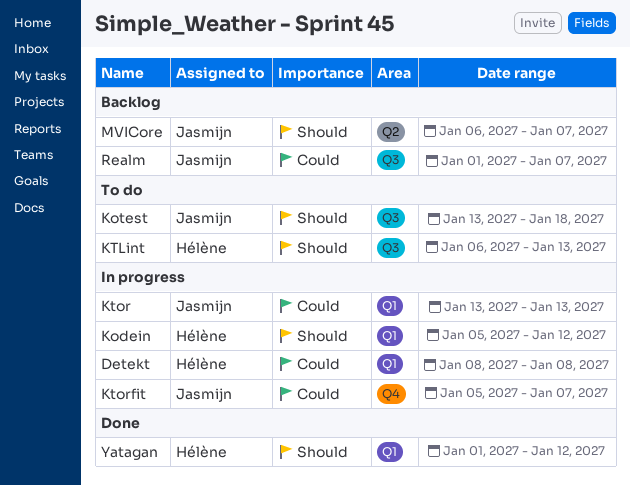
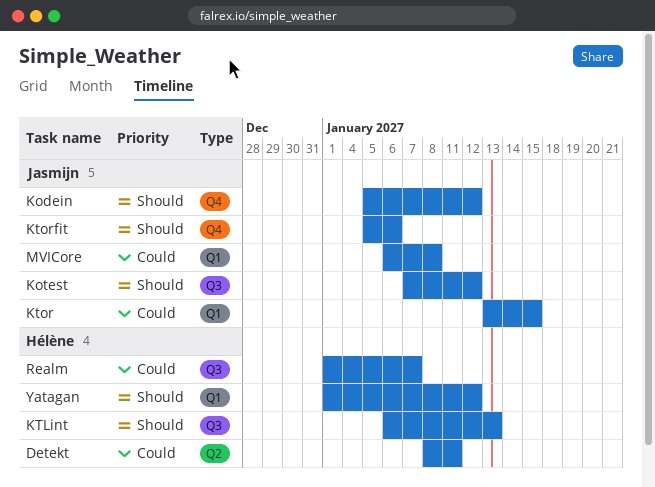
Detekt, label: Q1 -> Q2
Detekt, due: Jan 8 -> Jan 11
Kodein, owner: Hélène -> Jasmijn
Kodein, label: Q1 -> Q4
Kotest, start: Jan 13 -> Jan 7
Kotest, due: Jan 18 -> Jan 12
Ktor, due: Jan 13 -> Jan 15
Ktorfit, priority: Could -> Should
Ktorfit, due: Jan 7 -> Jan 6
MVICore, priority: Should -> Could
MVICore, label: Q2 -> Q1
MVICore, due: Jan 7 -> Jan 8
Realm, owner: Jasmijn -> Hélène

